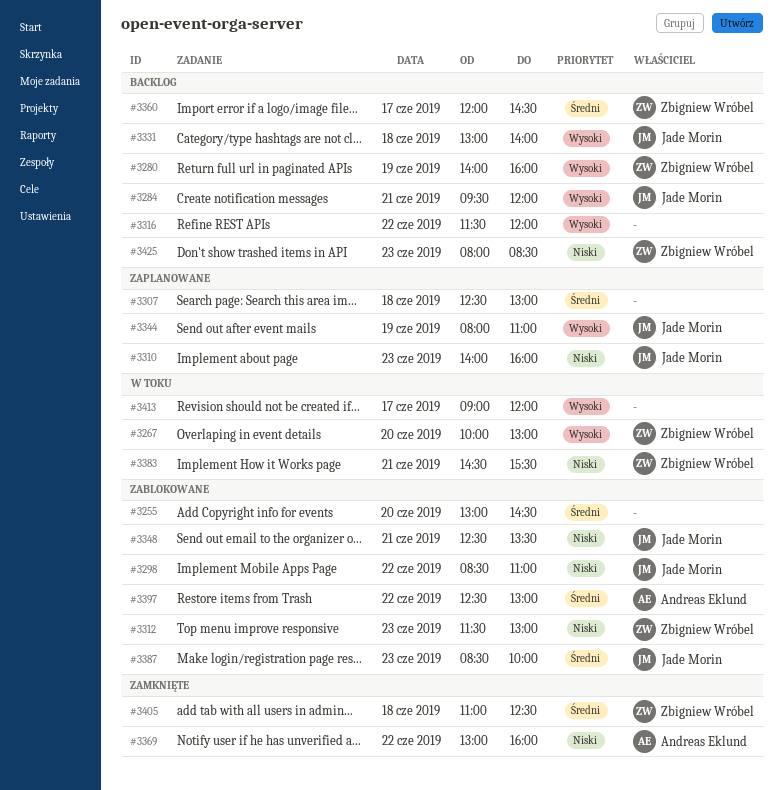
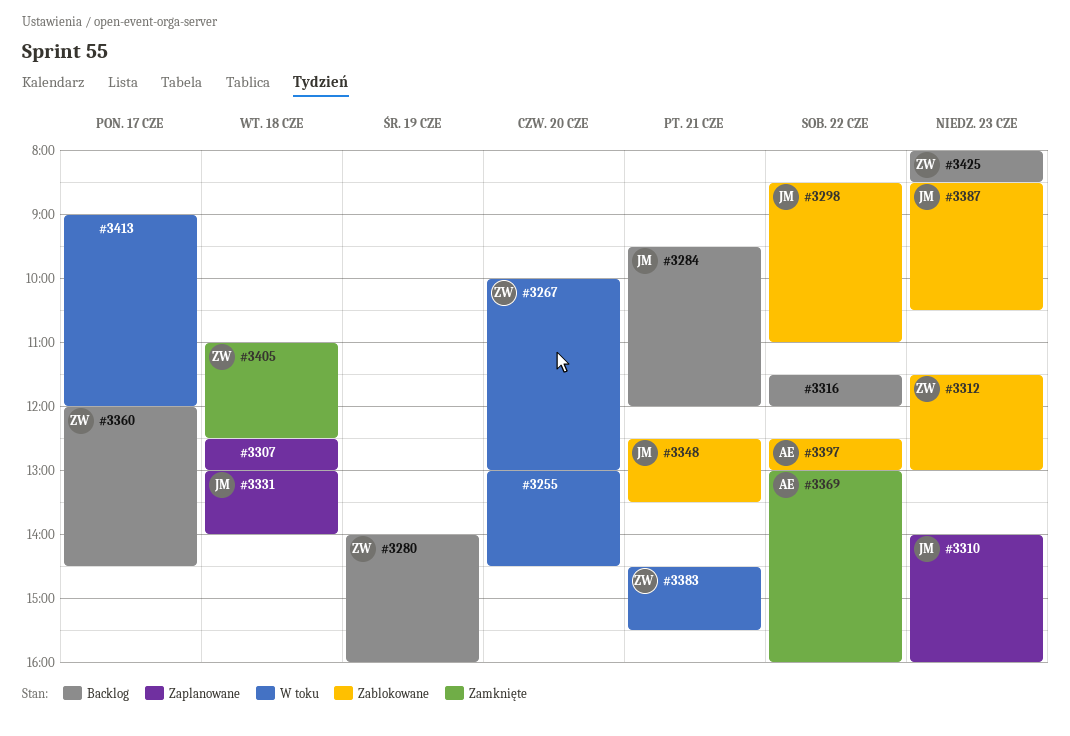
#3255, status: Zablokowane -> W toku
#3331, status: Backlog -> Zaplanowane
#3344: present -> none
#3387, ends: 10:00 -> 10:30

